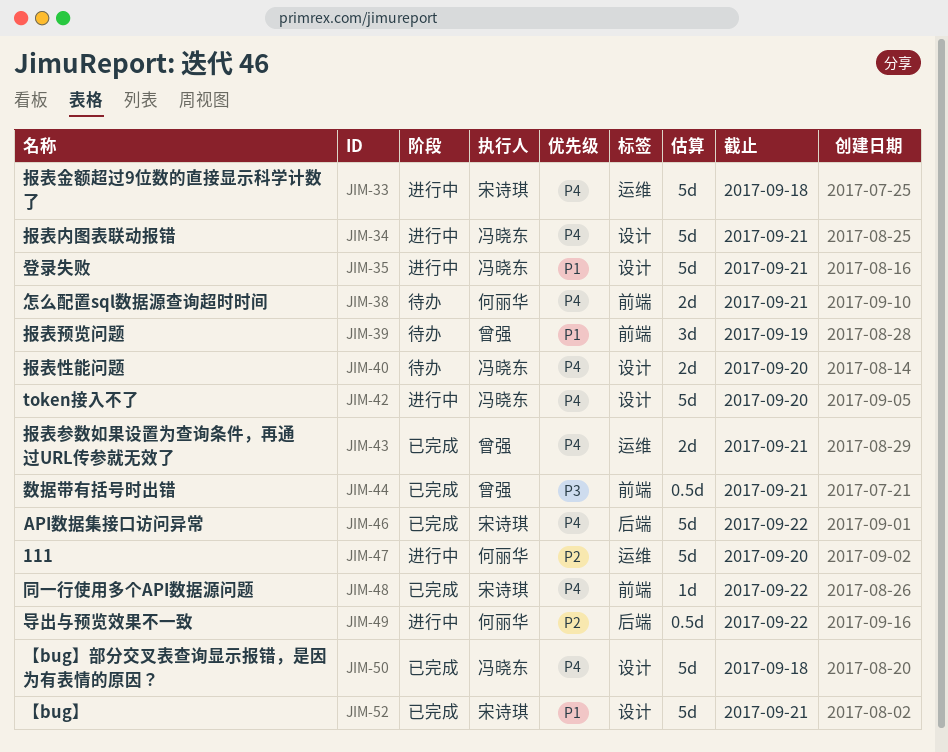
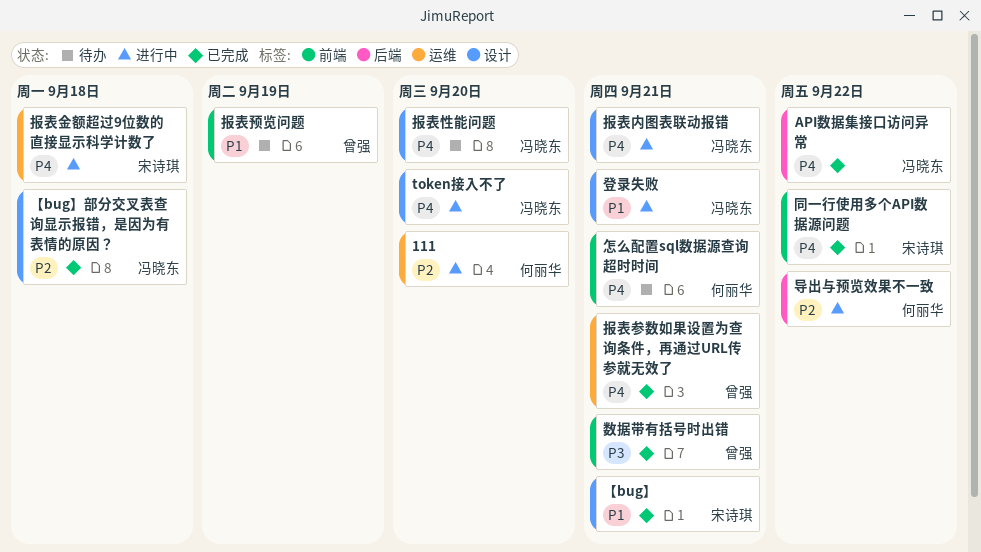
API数据集接口访问异常, owner: 宋诗琪 -> 冯晓东
【bug】部分交叉表查询显示报错，是因为有表情的原因？, priority: P4 -> P2

